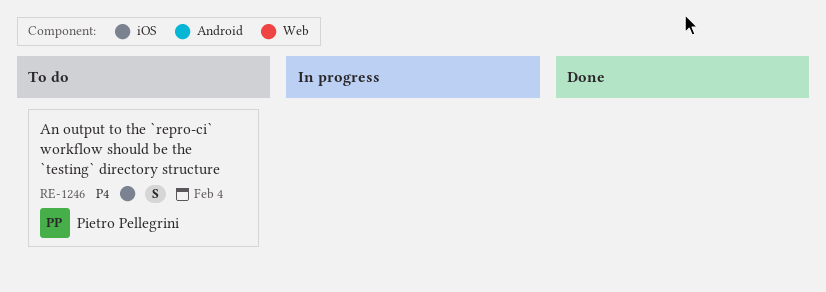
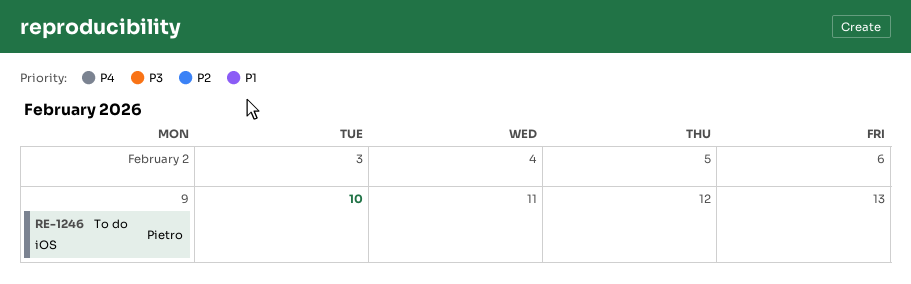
RE-1246, due: Feb 4 -> Feb 9

